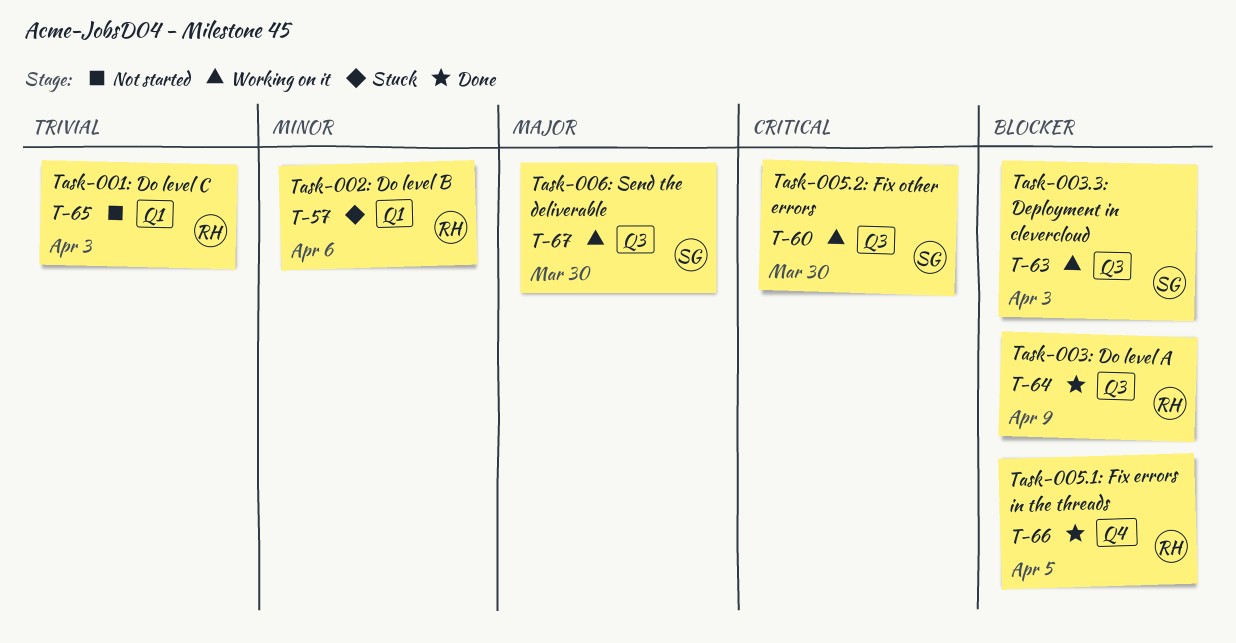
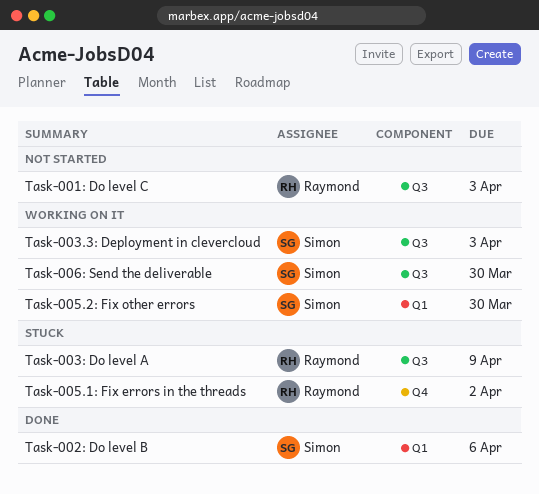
Task-001: Do level C, label: Q1 -> Q3
Task-002: Do level B, status: Stuck -> Done
Task-002: Do level B, owner: Raymond -> Simon
Task-003: Do level A, status: Done -> Stuck
Task-005.1: Fix errors in the threads, status: Done -> Stuck
Task-005.1: Fix errors in the threads, due: Apr 5 -> Apr 2
Task-005.2: Fix other errors, label: Q3 -> Q1

